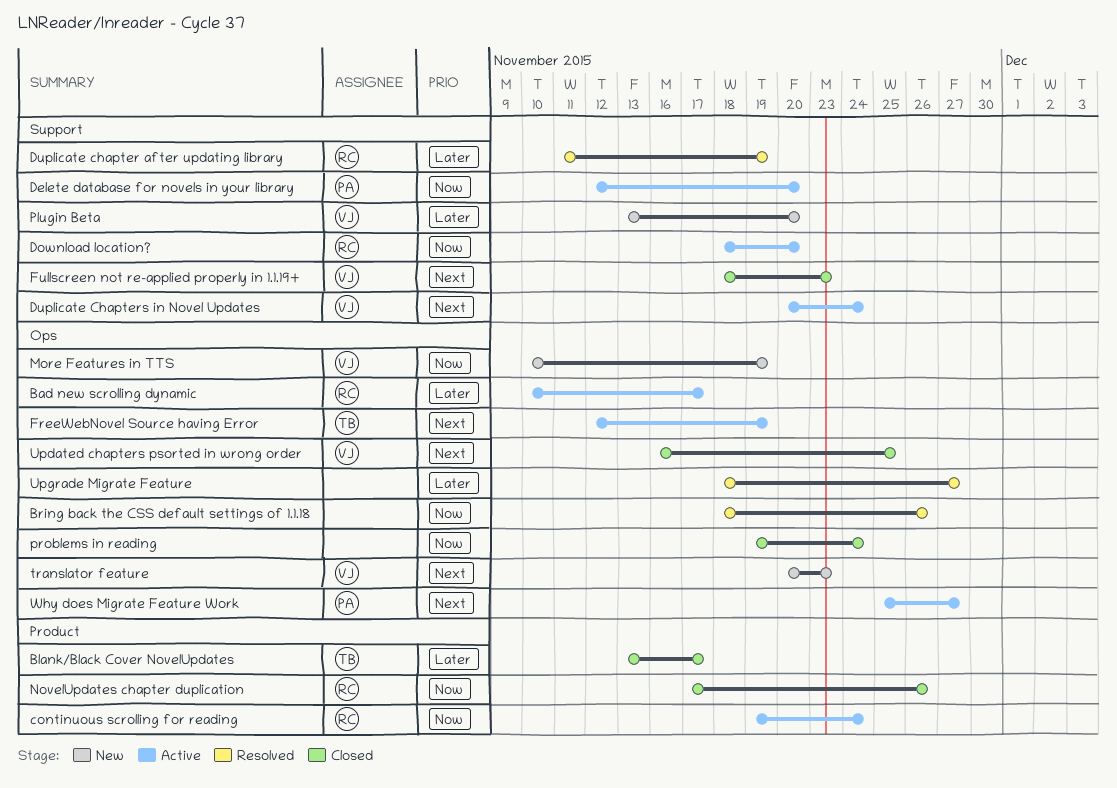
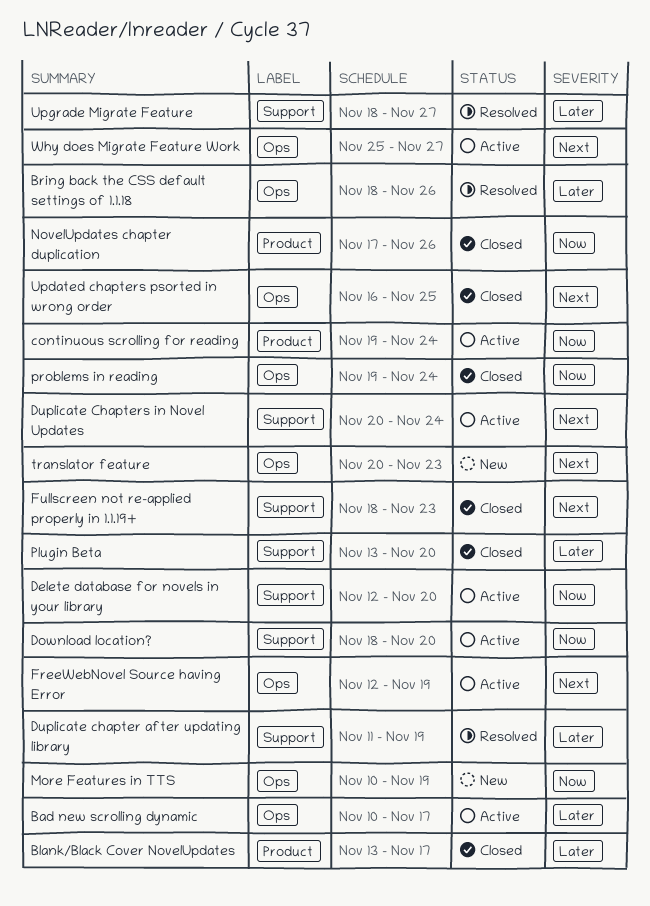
Bring back the CSS default settings of 1.1.18, priority: Now -> Later
Plugin Beta, status: New -> Closed
Upgrade Migrate Feature, label: Ops -> Support

